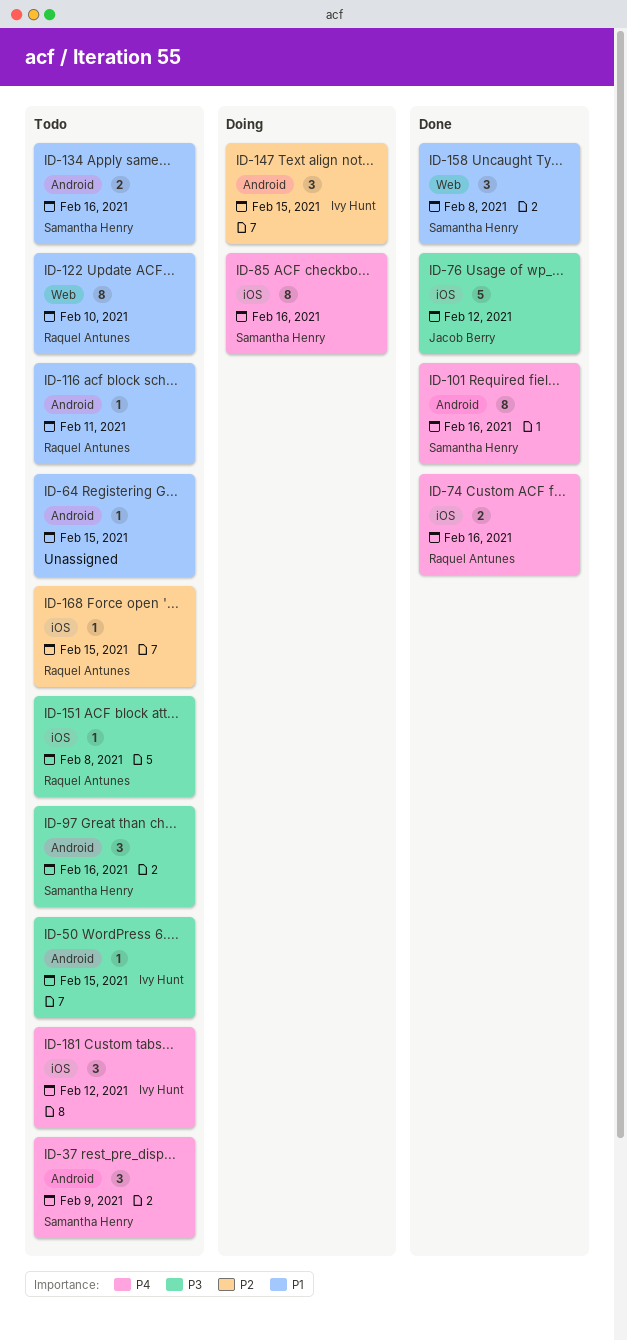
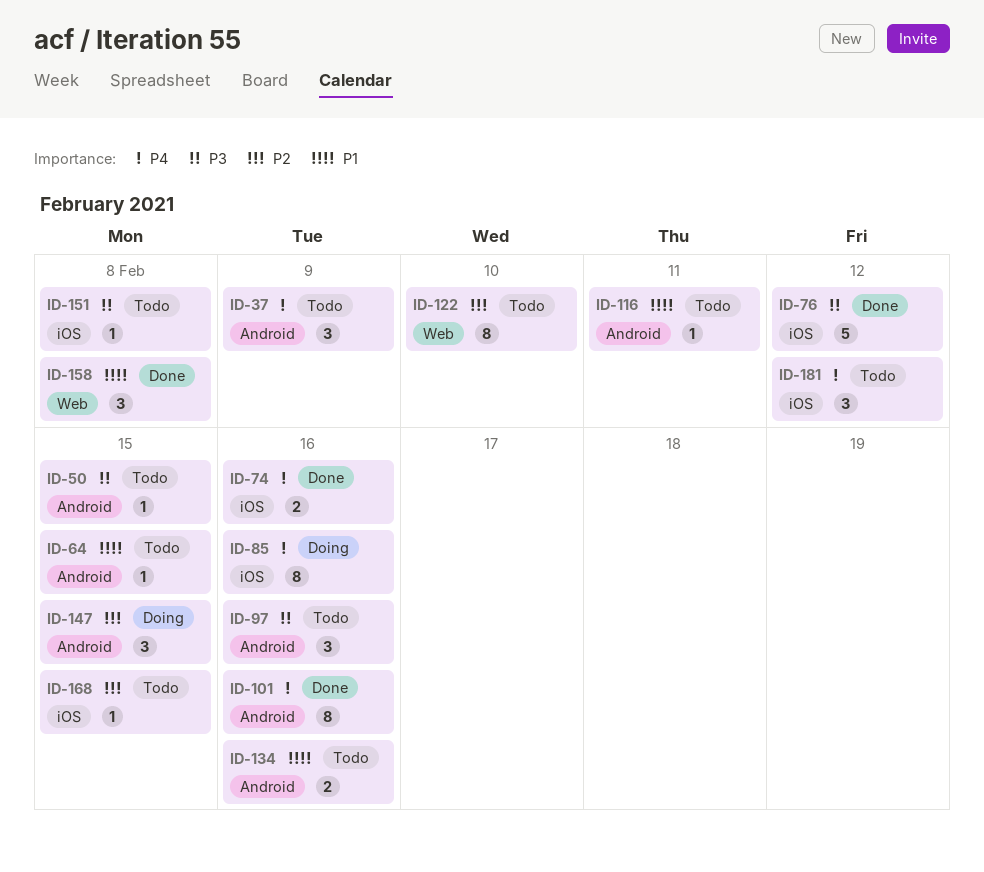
ID-122, priority: P1 -> P2

